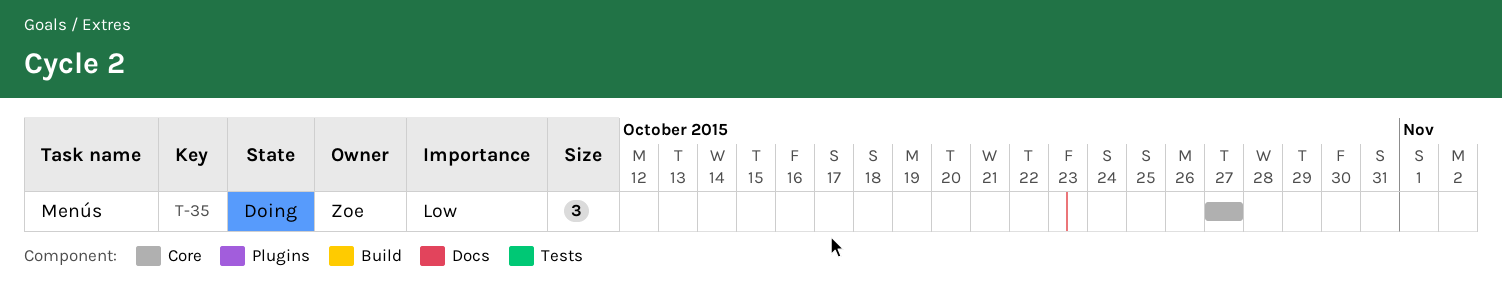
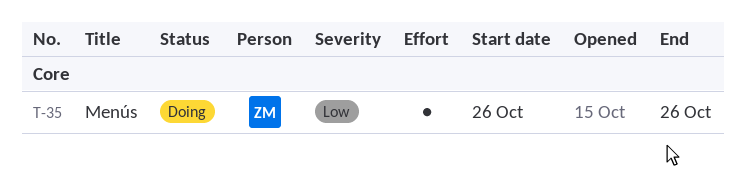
T-35, estimate: 3 -> 1
T-35, start: Oct 27 -> Oct 26
T-35, due: Oct 27 -> Oct 26

